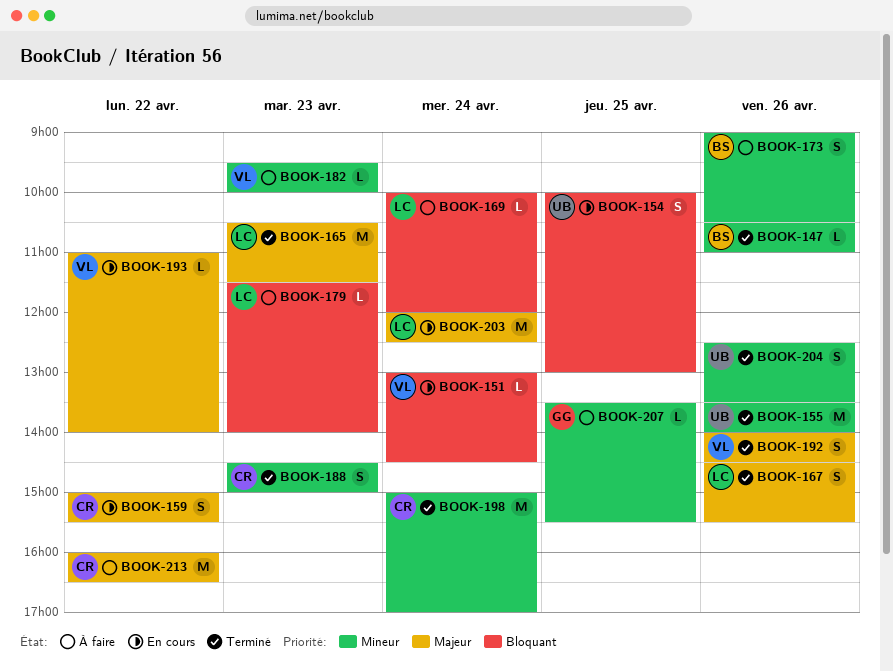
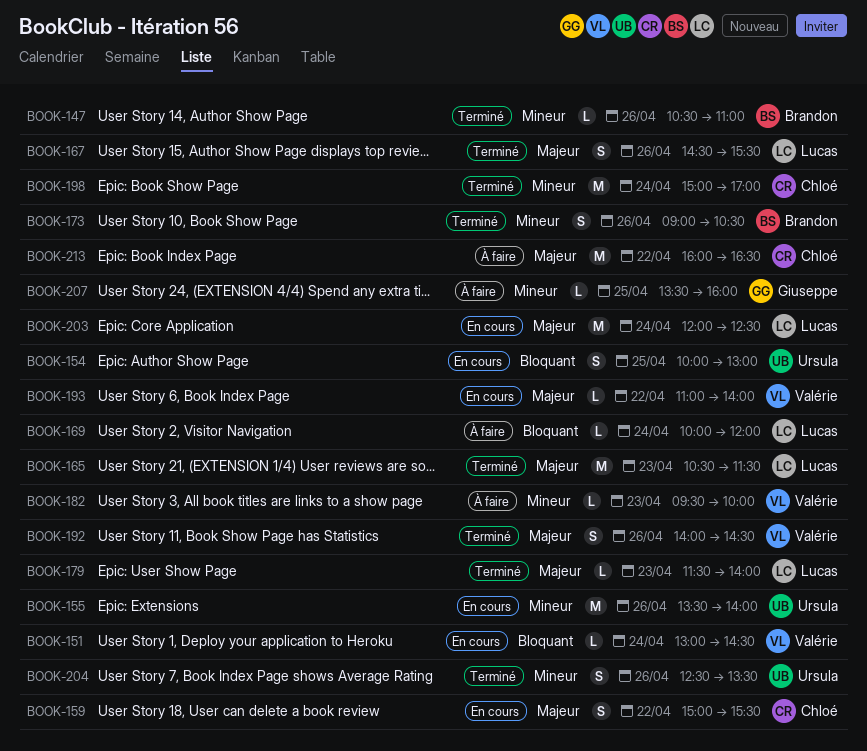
BOOK-155, status: Terminé -> En cours
BOOK-173, status: À faire -> Terminé
BOOK-179, status: À faire -> Terminé
BOOK-179, priority: Bloquant -> Majeur
BOOK-188: present -> none
BOOK-207, ends: 15:30 -> 16:00

